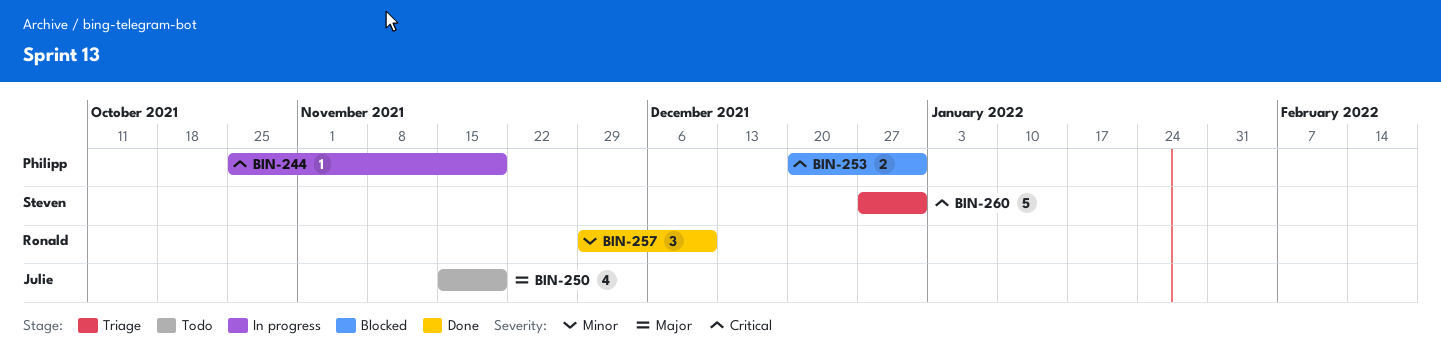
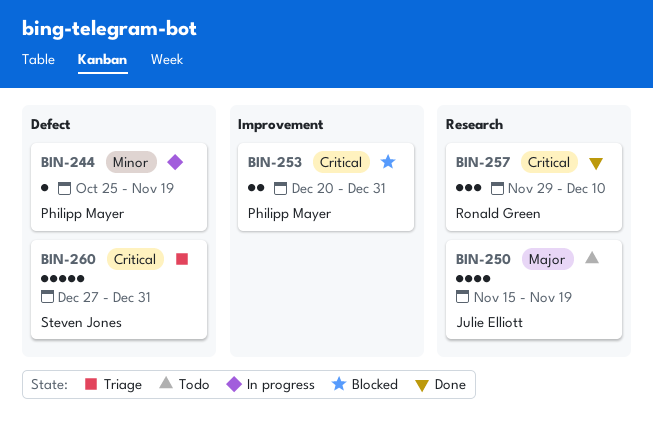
BIN-244, priority: Critical -> Minor
BIN-257, priority: Minor -> Critical

